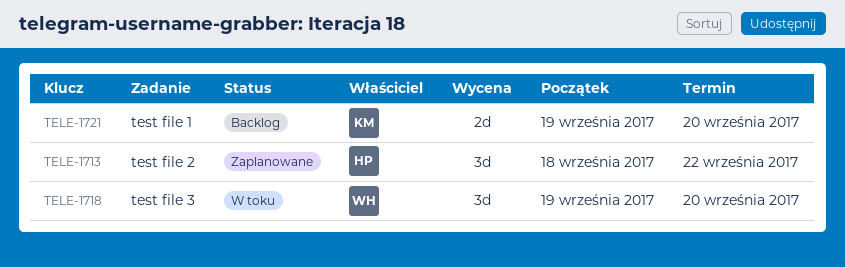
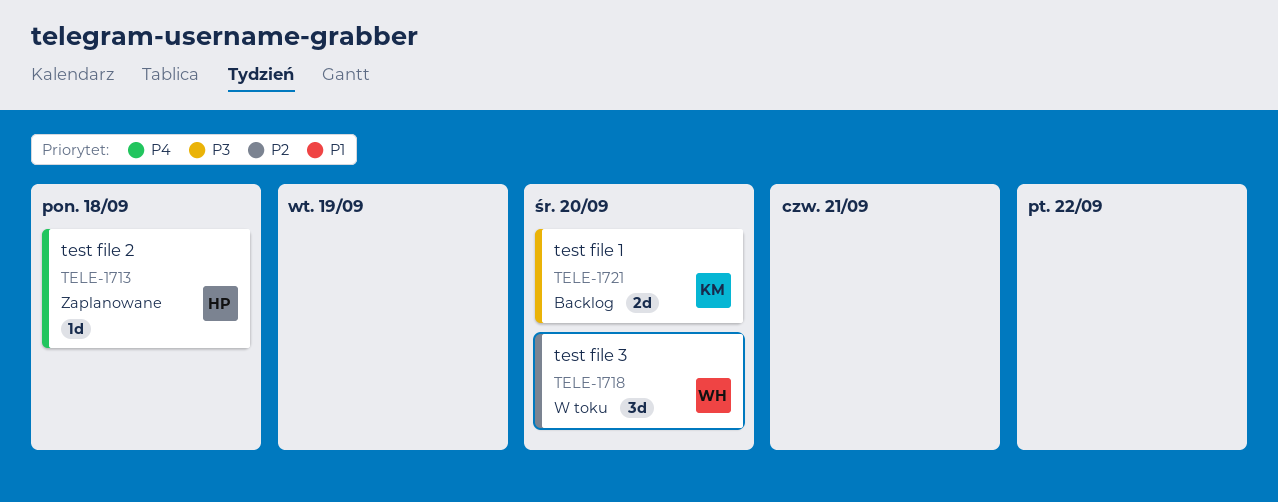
TELE-1713, estimate: 3d -> 1d
TELE-1713, due: Sep 22 -> Sep 18

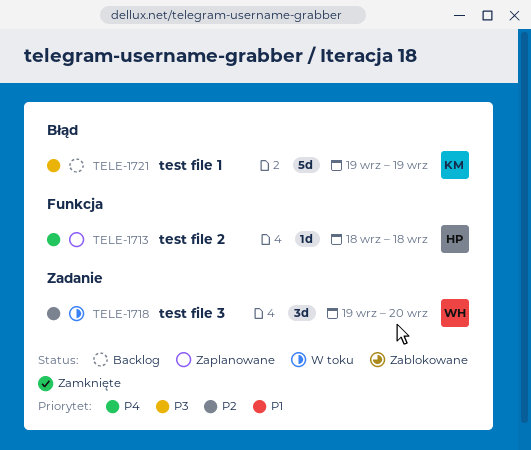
TELE-1721, estimate: 2d -> 5d
TELE-1721, due: Sep 20 -> Sep 19

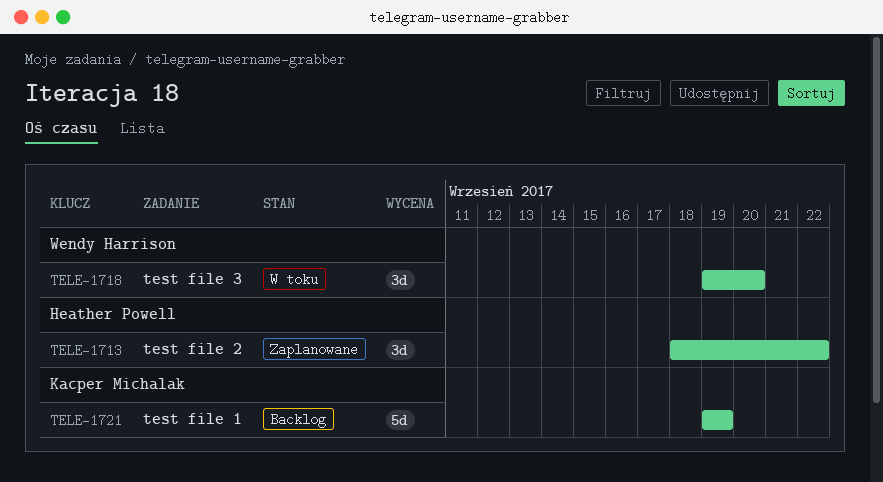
TELE-1713, estimate: 1d -> 3d
TELE-1713, due: Sep 18 -> Sep 22

